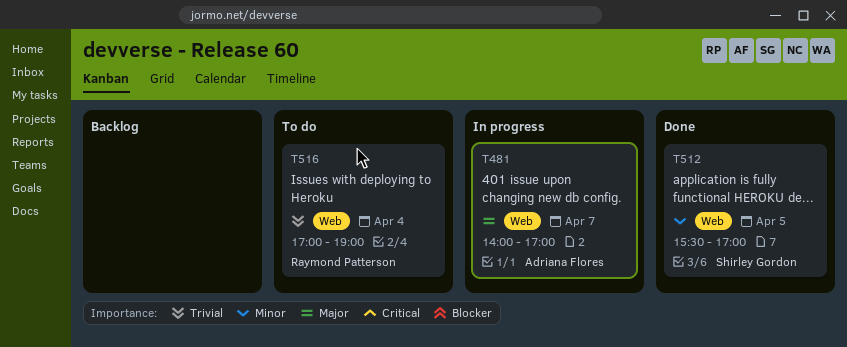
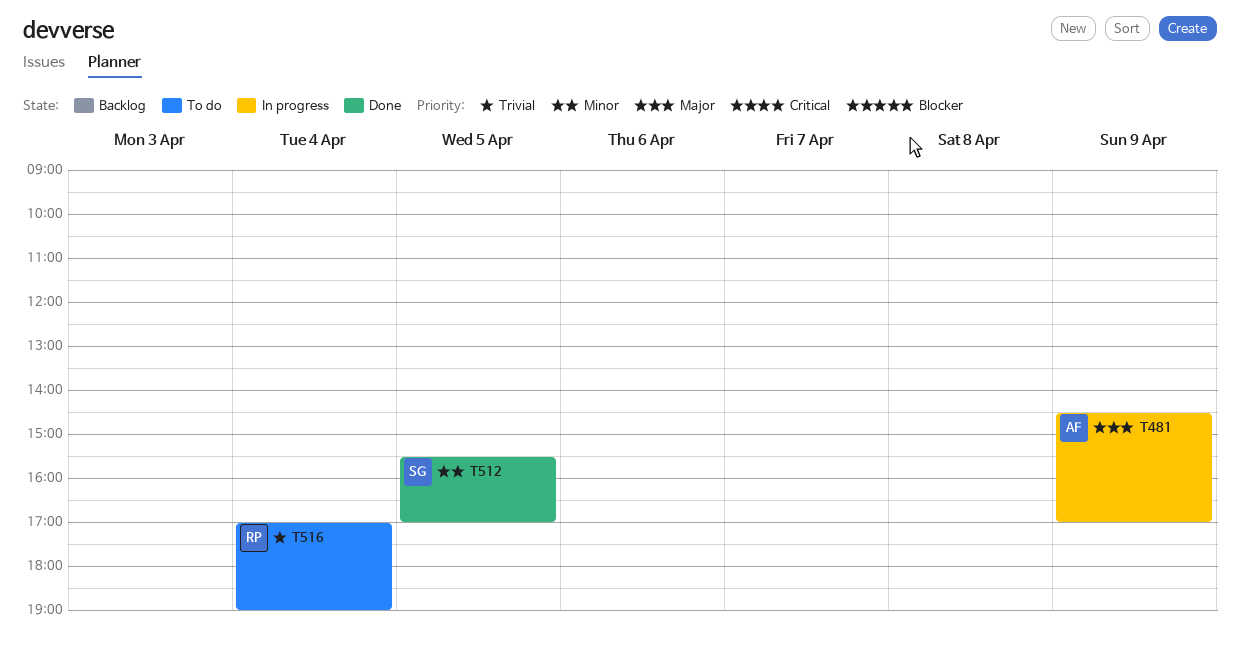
T481, day: Apr 7 -> Apr 9
T481, begins: 14:00 -> 14:30

